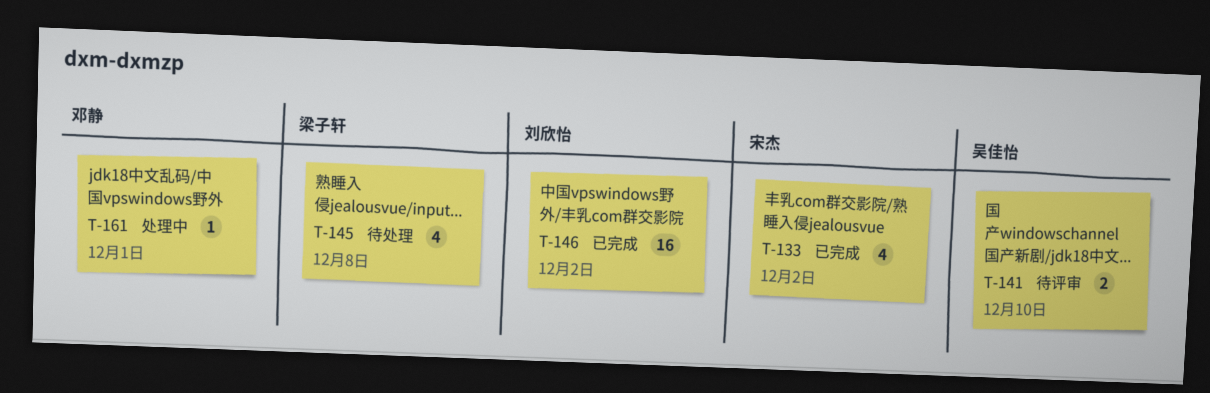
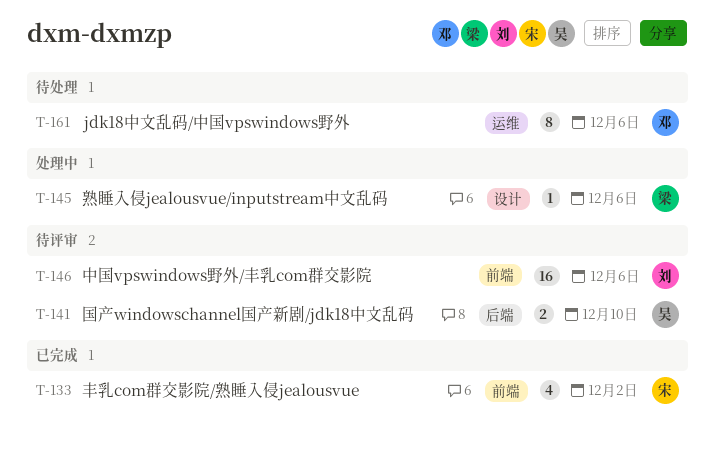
T-145, status: 待处理 -> 处理中
T-145, estimate: 4 -> 1
T-145, due: Dec 8 -> Dec 6
T-146, status: 已完成 -> 待评审
T-146, due: Dec 2 -> Dec 6
T-161, status: 处理中 -> 待处理
T-161, estimate: 1 -> 8
T-161, due: Dec 1 -> Dec 6

